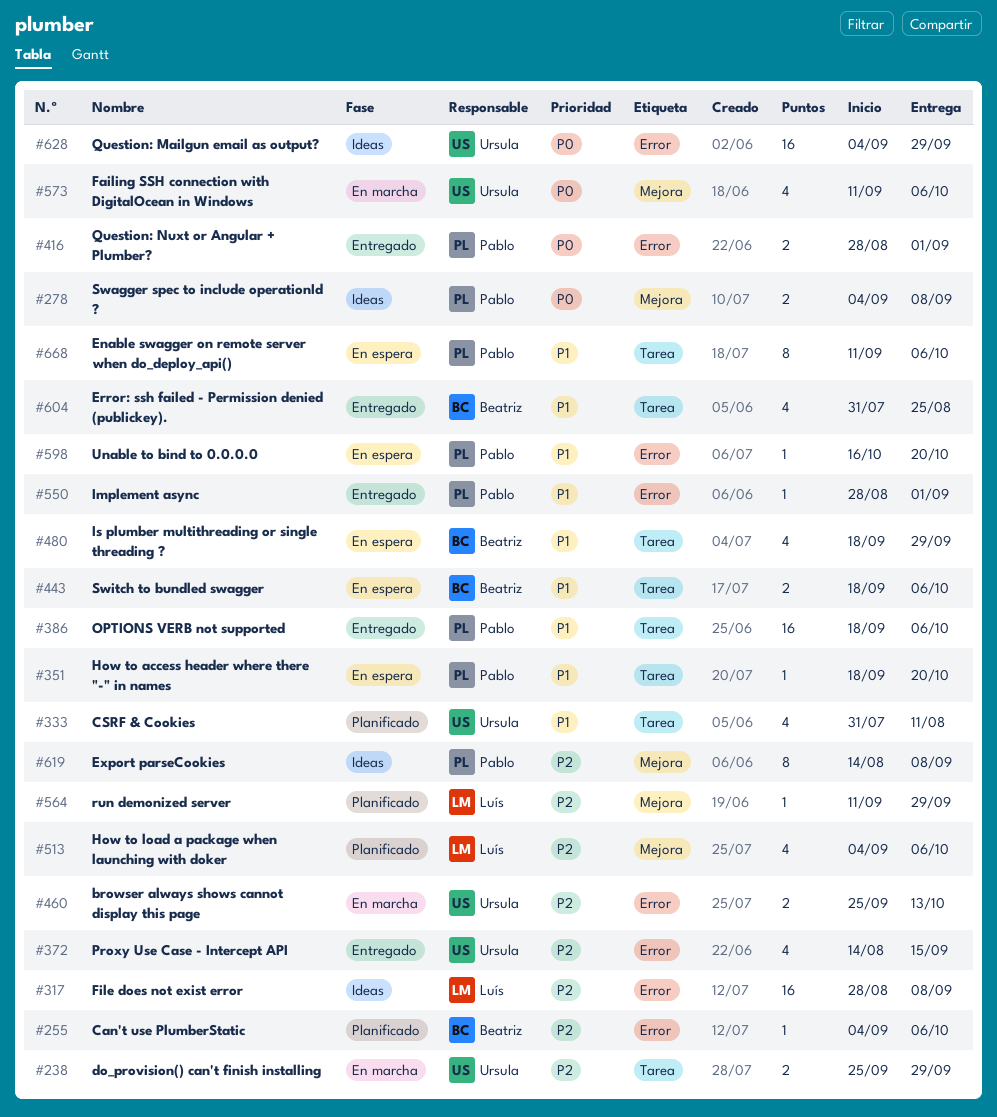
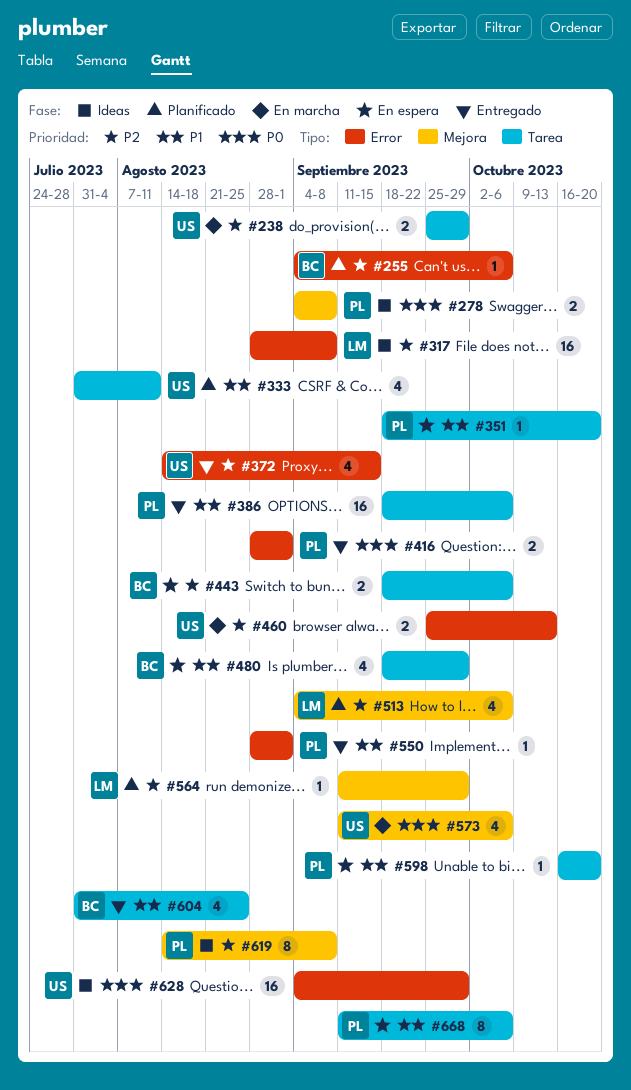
#443, priority: P1 -> P2
#598, label: Error -> Tarea

